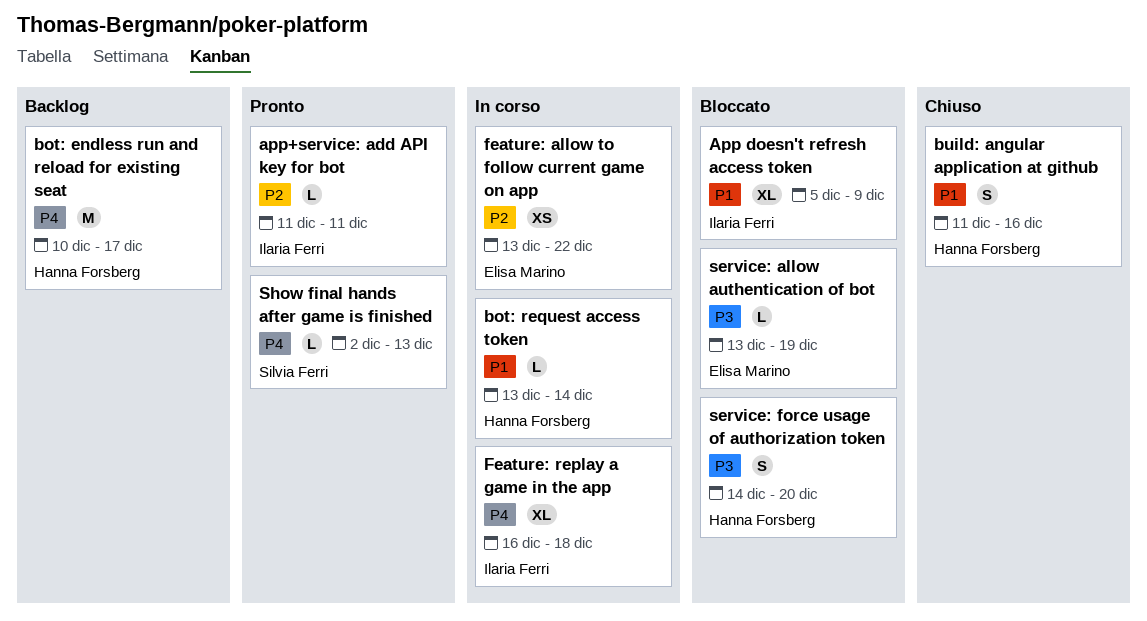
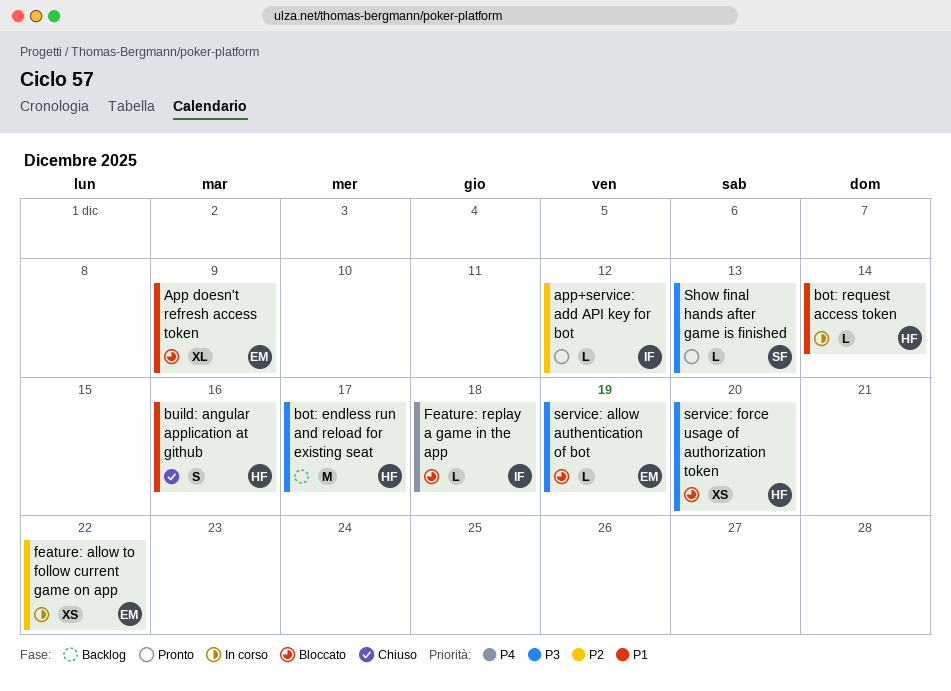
App doesn't refresh access token, owner: Ilaria Ferri -> Elisa Marino
app+service: add API key for bot, due: Dec 11 -> Dec 12
bot: endless run and reload for existing seat, priority: P4 -> P3
Feature: replay a game in the app, status: In corso -> Bloccato
Feature: replay a game in the app, estimate: XL -> L
service: force usage of authorization token, estimate: S -> XS
Show final hands after game is finished, priority: P4 -> P3

